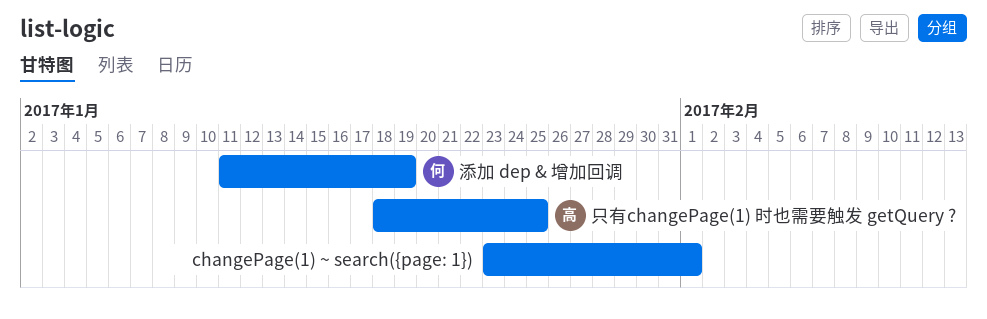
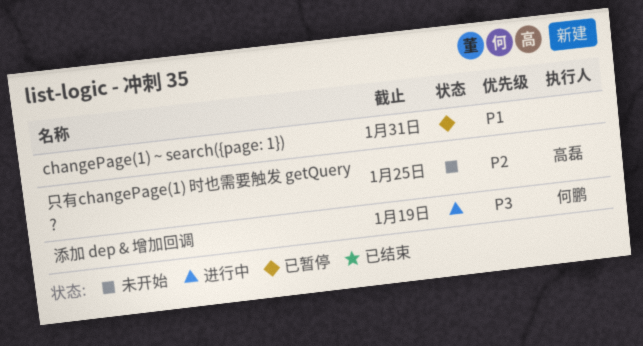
changePage(1) ~ search({page: 1}), due: Feb 1 -> Jan 31

